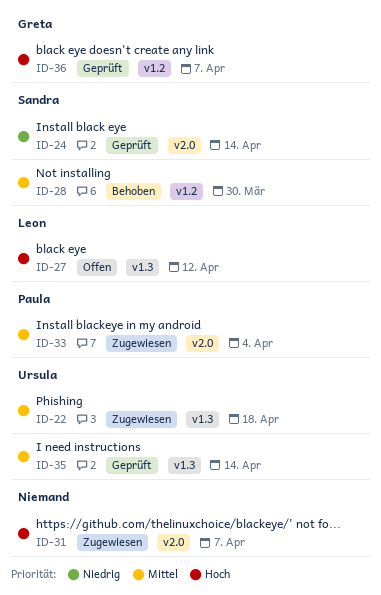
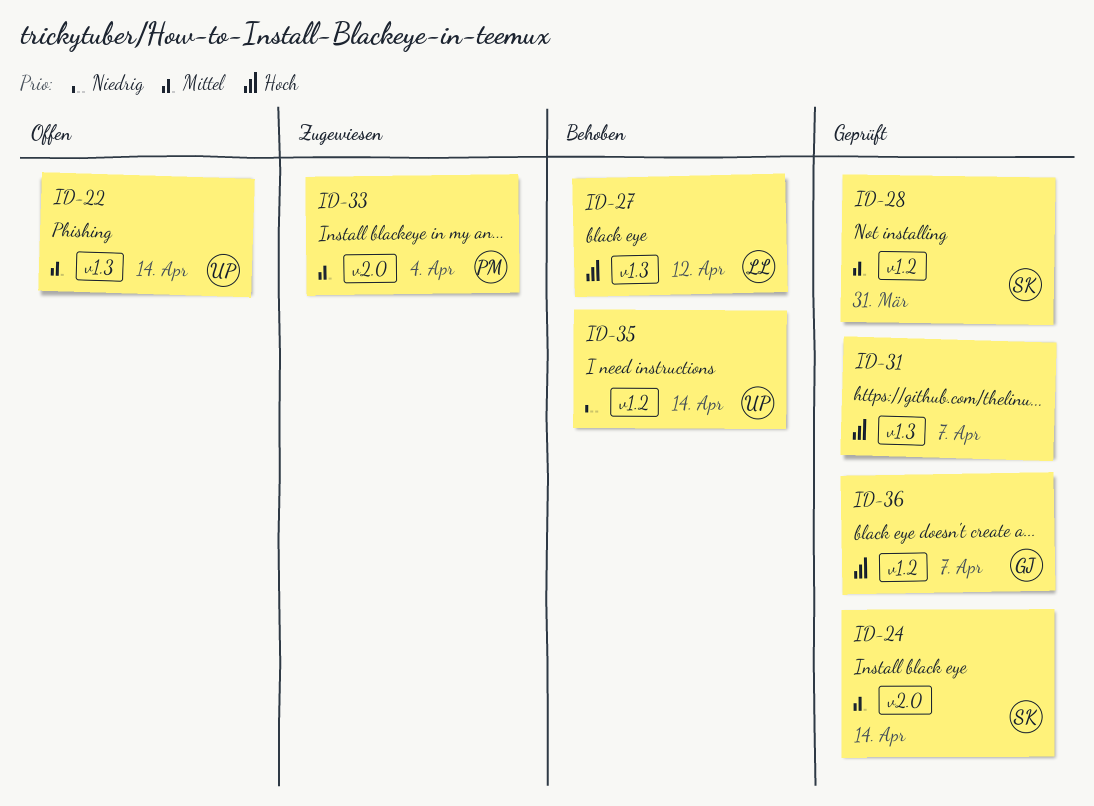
ID-22, status: Zugewiesen -> Offen
ID-22, due: Apr 18 -> Apr 14
ID-24, priority: Niedrig -> Mittel
ID-27, status: Offen -> Behoben
ID-28, status: Behoben -> Geprüft
ID-28, due: Mar 30 -> Mar 31
ID-31, status: Zugewiesen -> Geprüft
ID-31, label: v2.0 -> v1.3
ID-35, status: Geprüft -> Behoben
ID-35, priority: Mittel -> Niedrig
ID-35, label: v1.3 -> v1.2

